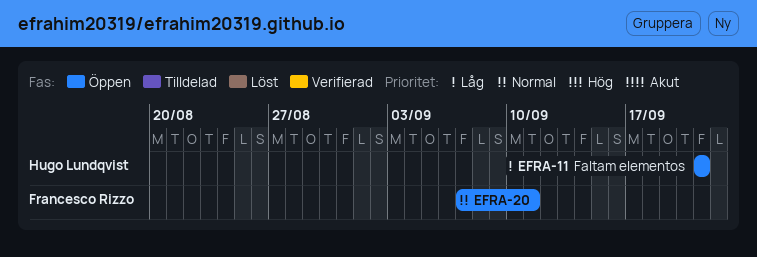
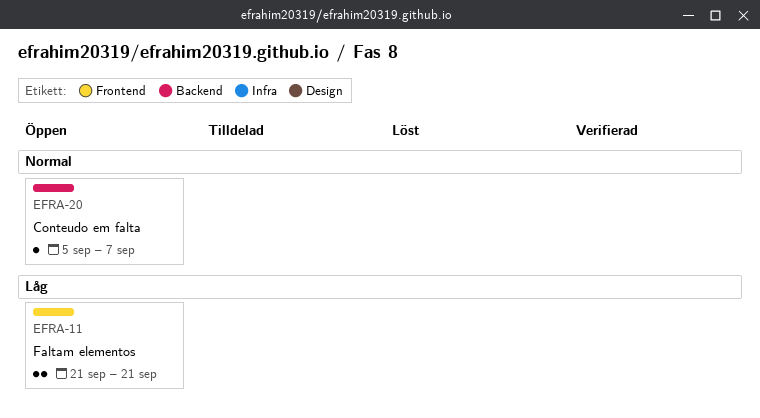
EFRA-20, start: Sep 7 -> Sep 5
EFRA-20, due: Sep 11 -> Sep 7

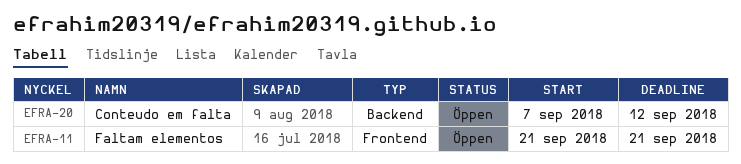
EFRA-20, start: Sep 5 -> Sep 7
EFRA-20, due: Sep 7 -> Sep 12

